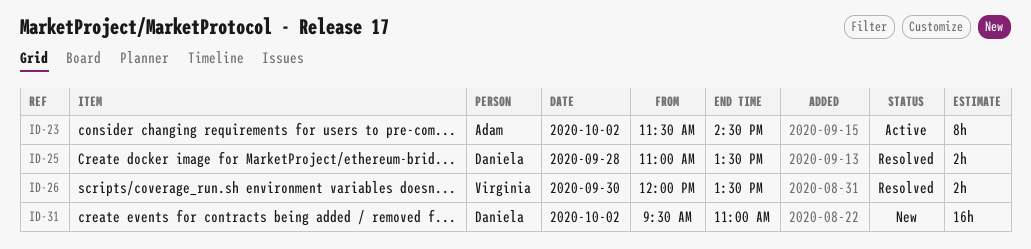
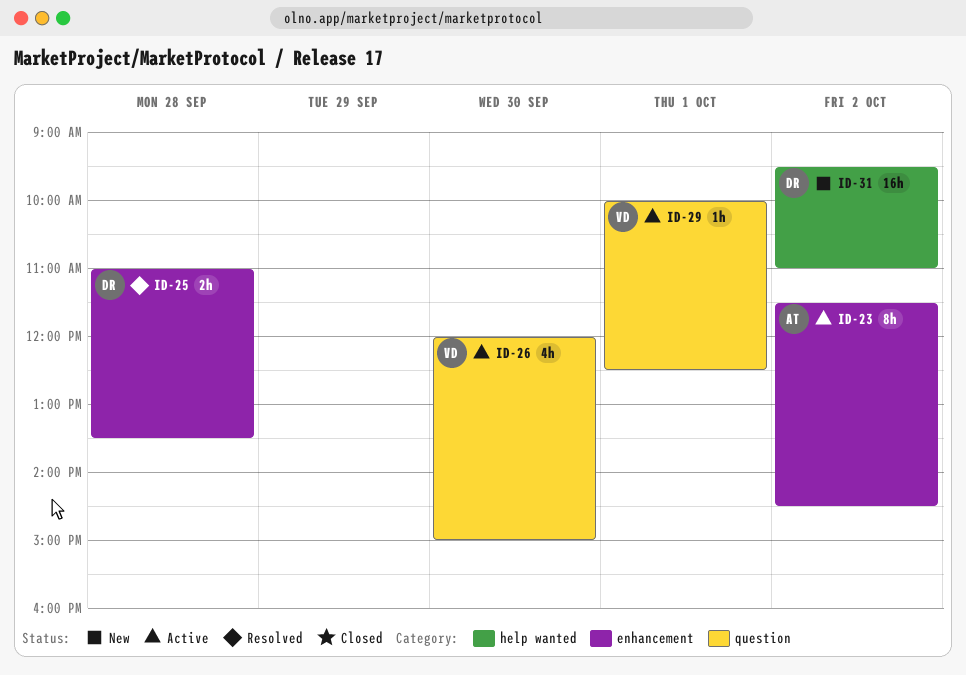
ID-26, status: Resolved -> Active
ID-26, estimate: 2h -> 4h
ID-26, ends: 13:30 -> 15:00
ID-29: none -> present

